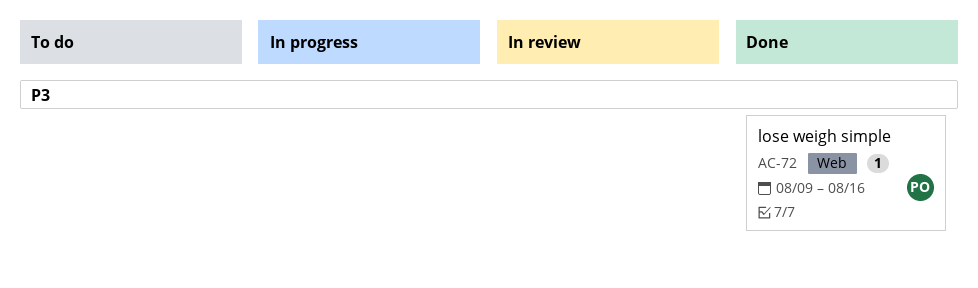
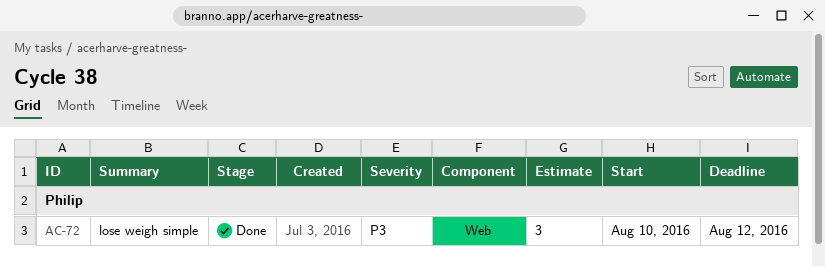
AC-72, estimate: 1 -> 3
AC-72, start: Aug 9 -> Aug 10
AC-72, due: Aug 16 -> Aug 12

